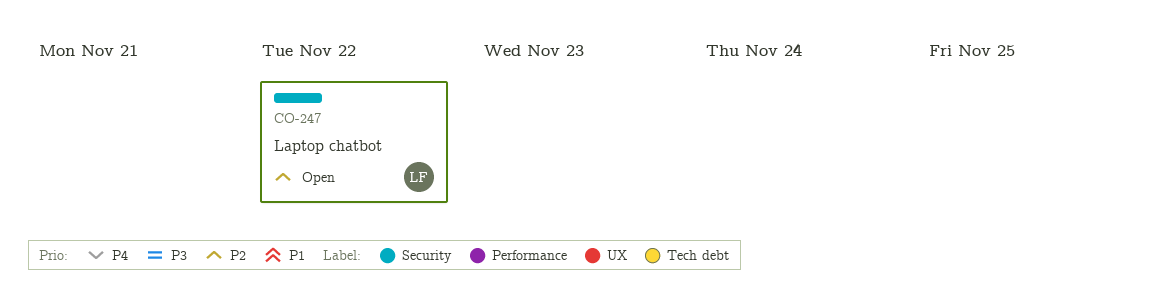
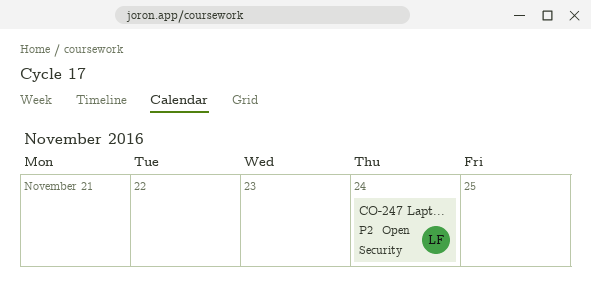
CO-247, due: Nov 22 -> Nov 24

